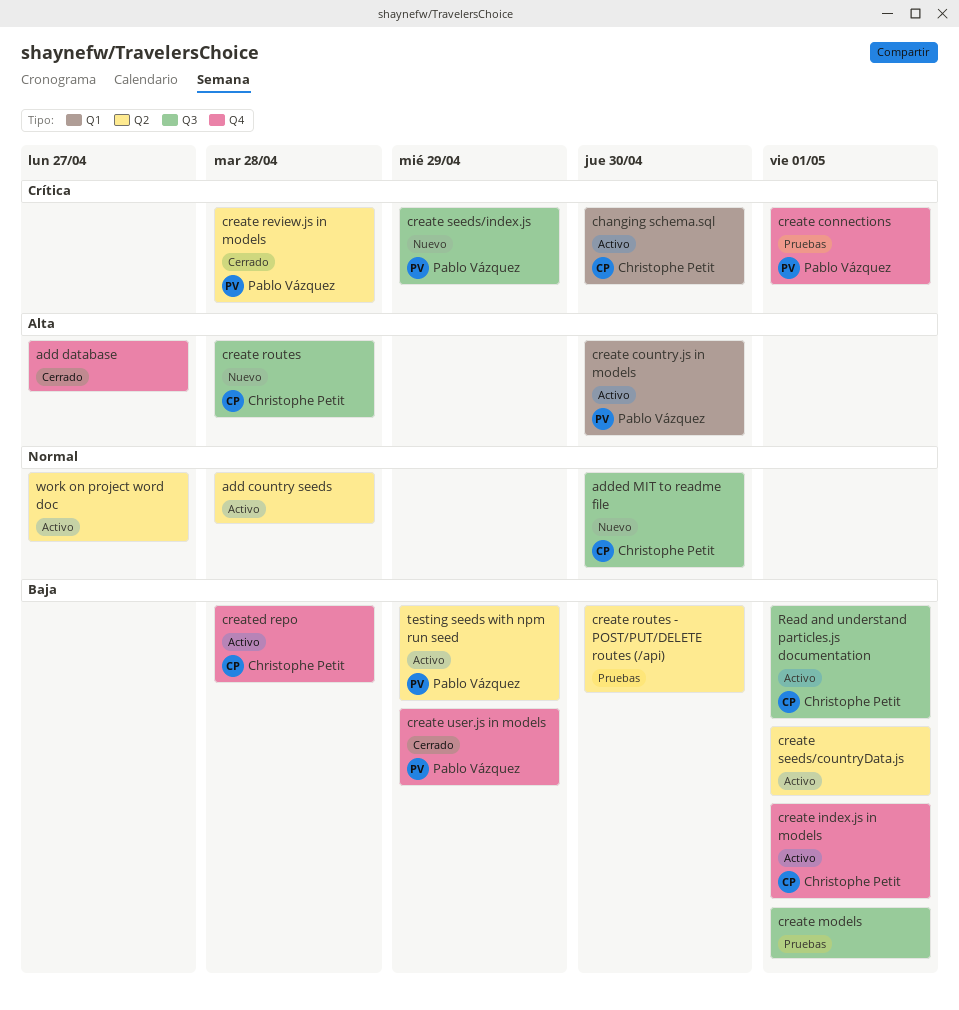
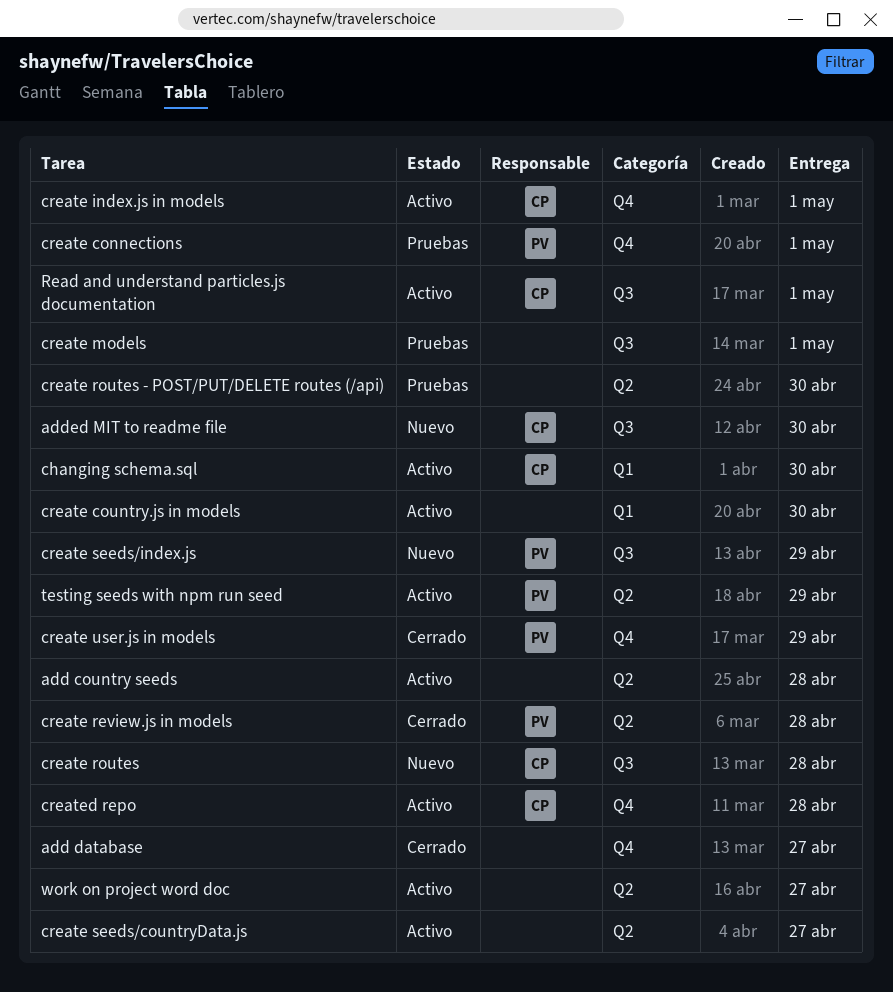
create country.js in models, owner: Pablo Vázquez -> none
create seeds/countryData.js, due: May 1 -> Apr 27

